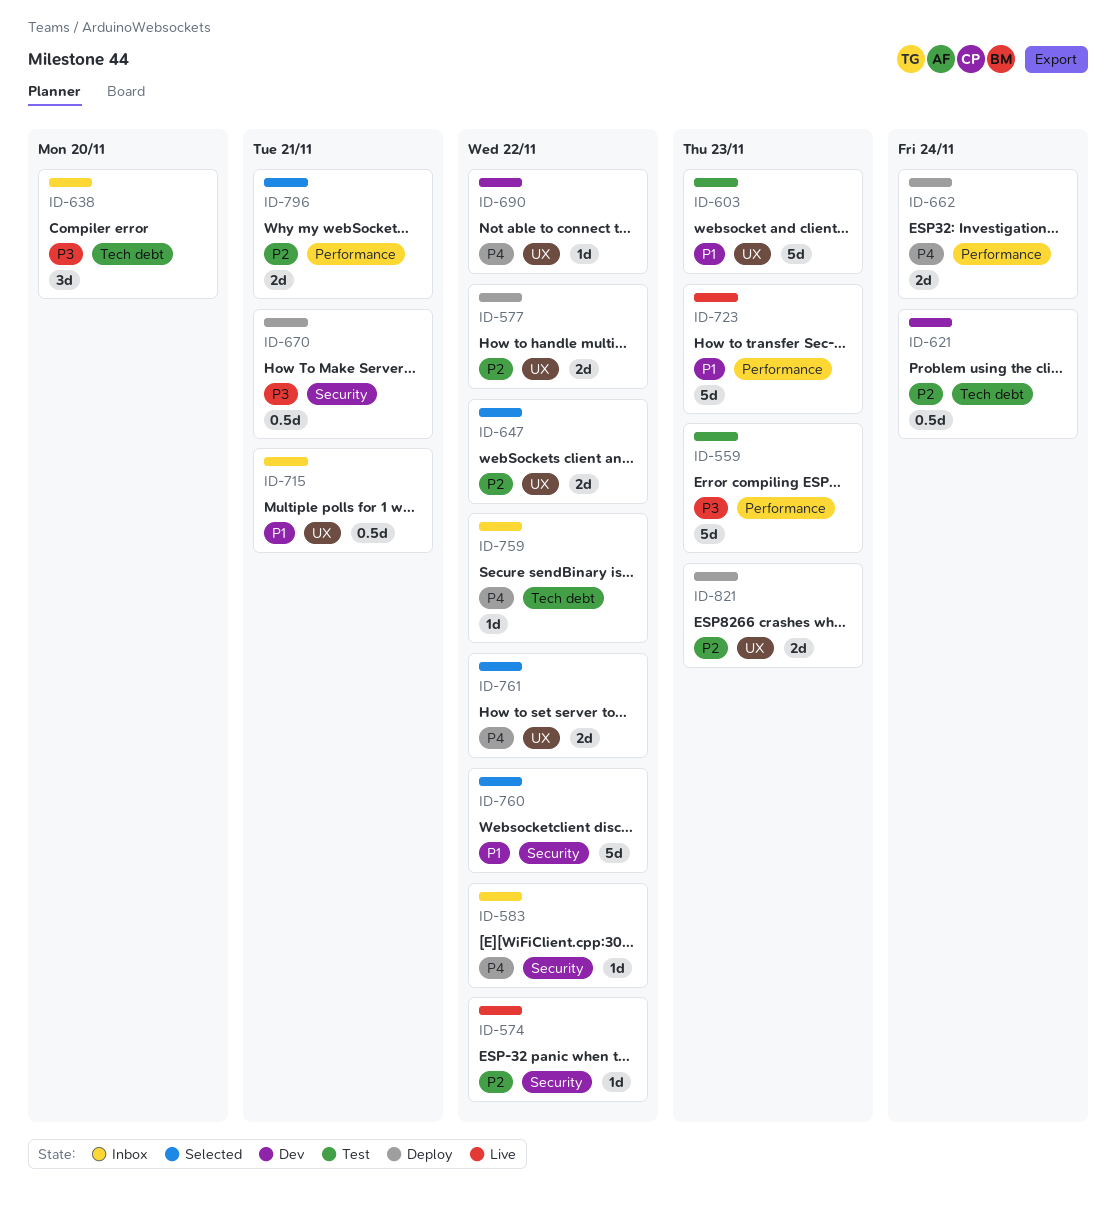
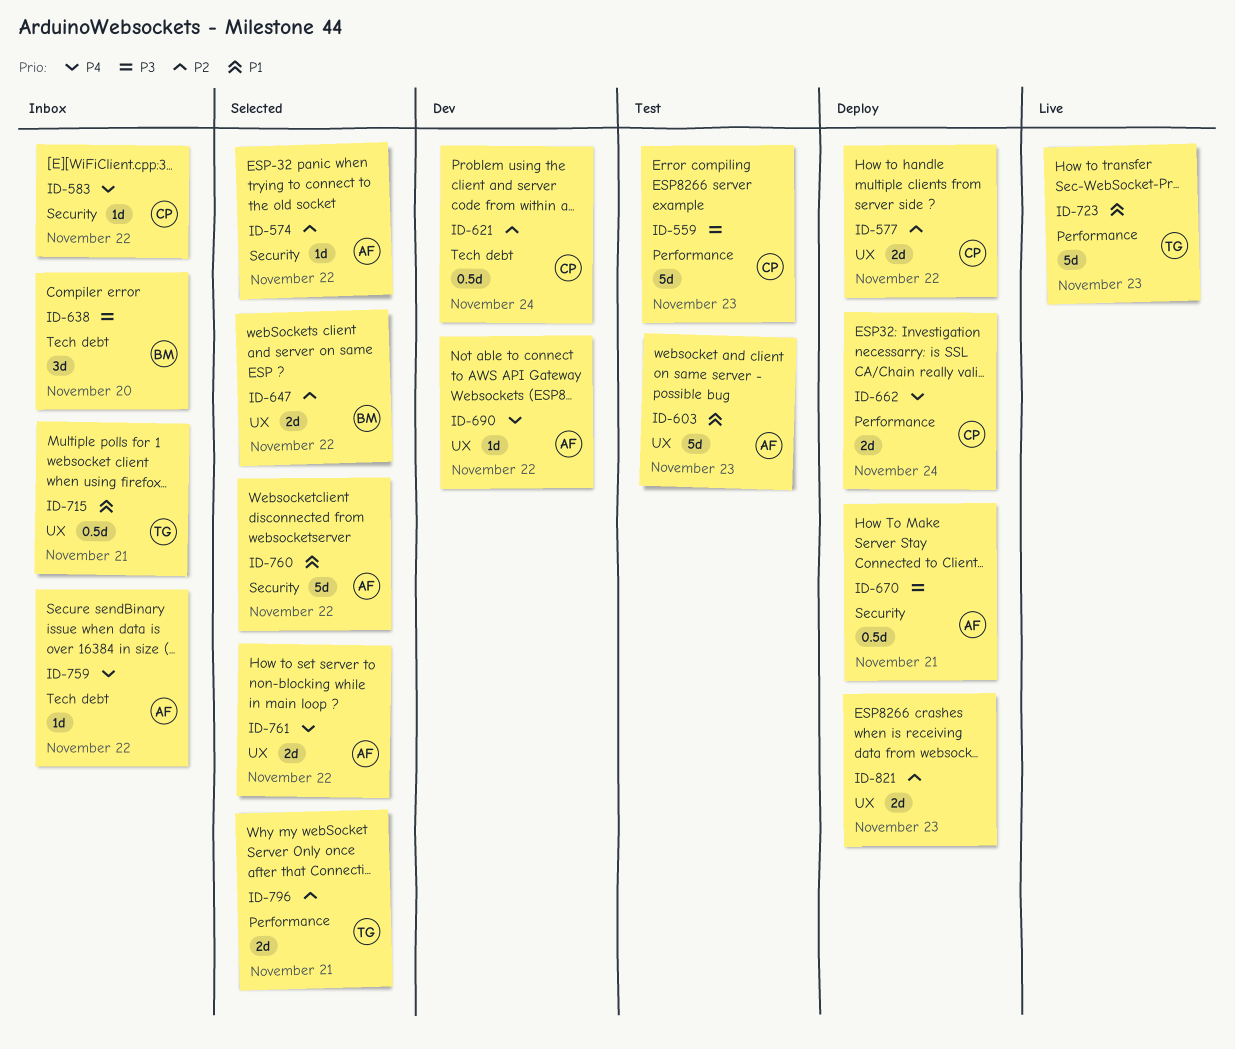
ID-574, status: Live -> Selected

